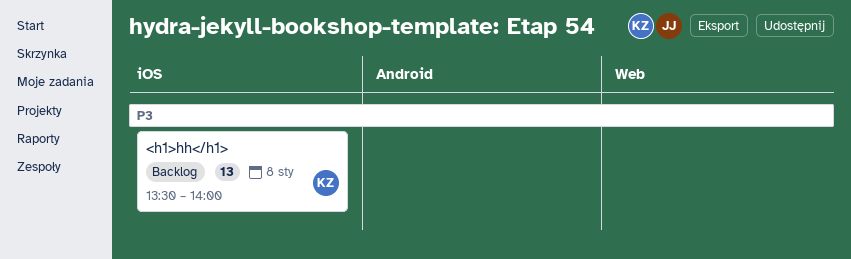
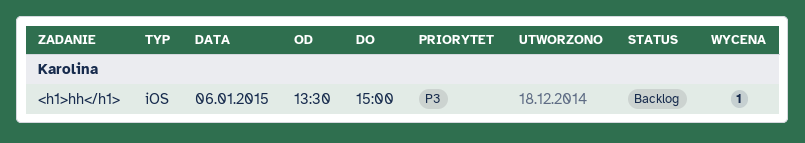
<h1>hh</h1>, estimate: 13 -> 1
<h1>hh</h1>, day: Jan 8 -> Jan 6
<h1>hh</h1>, ends: 14:00 -> 15:00

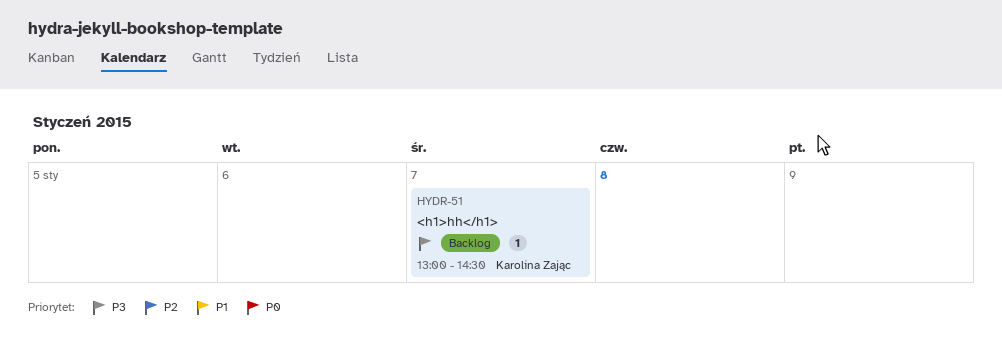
<h1>hh</h1>, day: Jan 6 -> Jan 7
<h1>hh</h1>, begins: 13:30 -> 13:00
<h1>hh</h1>, ends: 15:00 -> 14:30

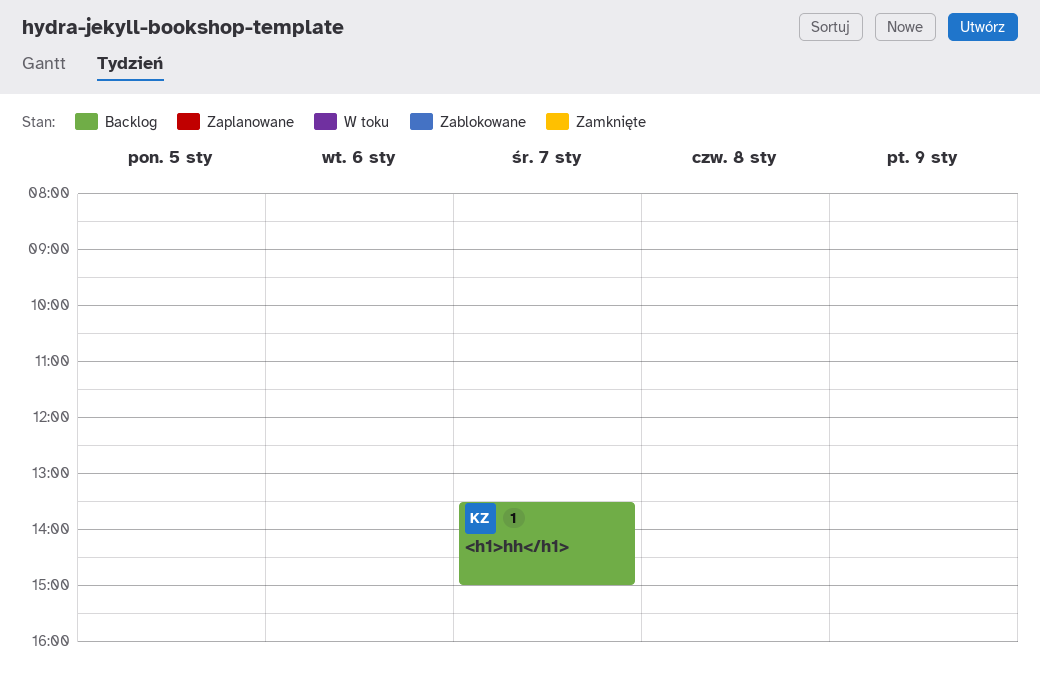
<h1>hh</h1>, begins: 13:00 -> 13:30
<h1>hh</h1>, ends: 14:30 -> 15:00

